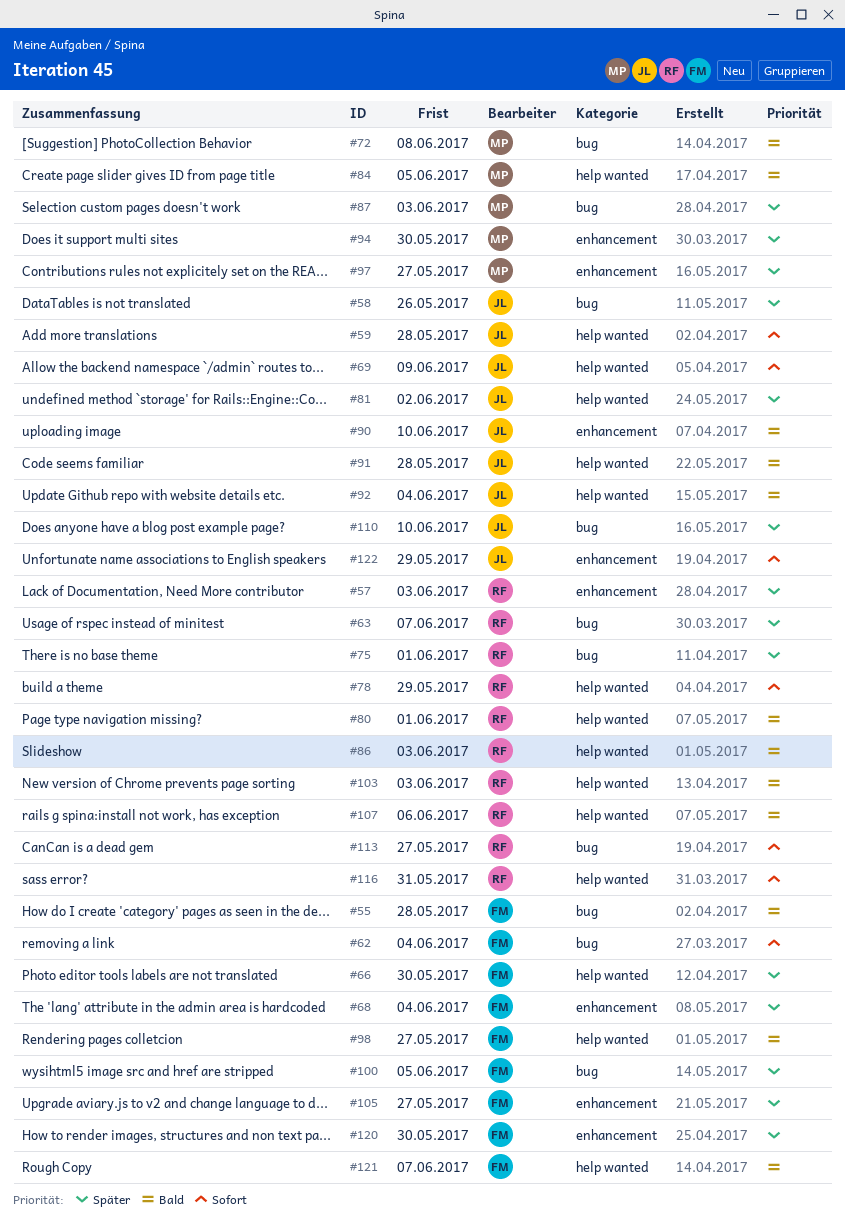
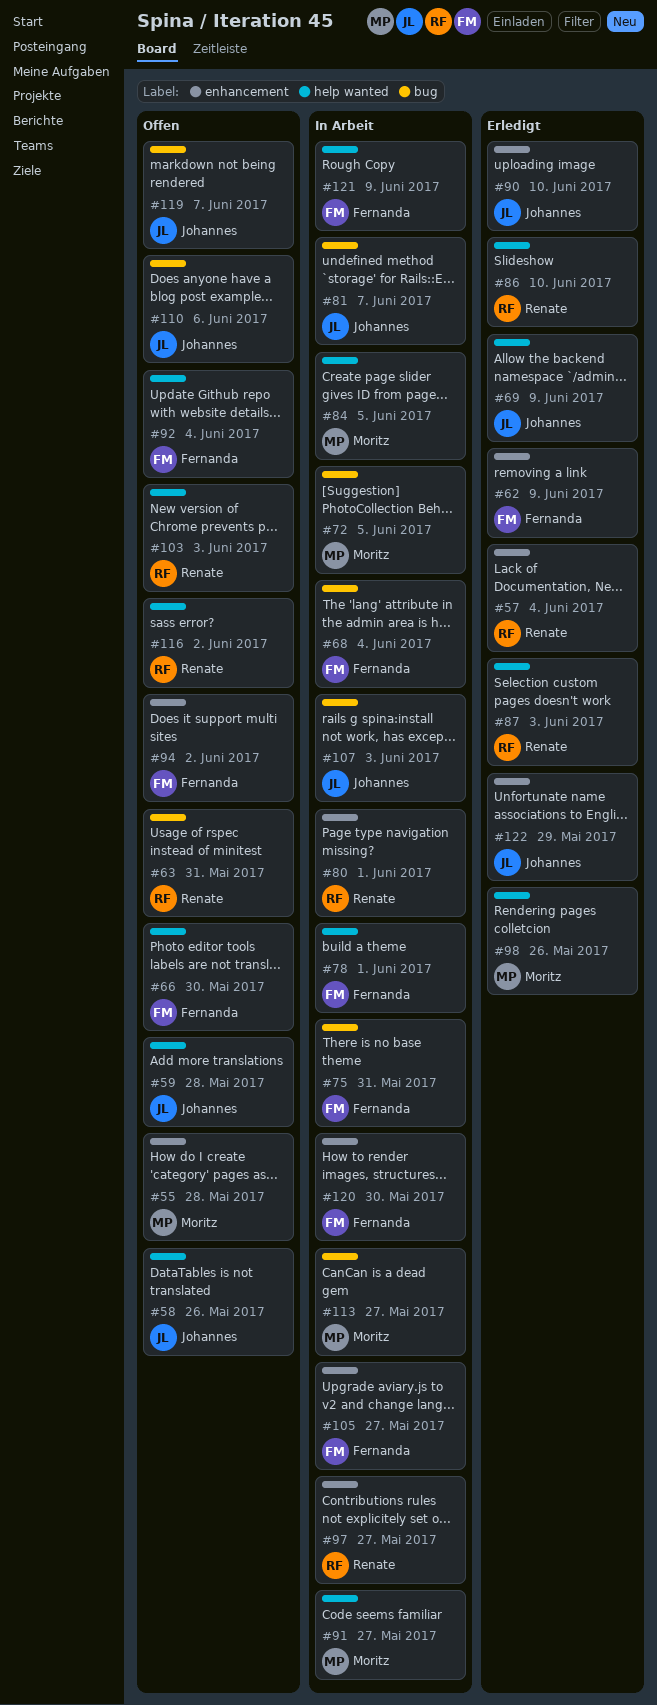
#55, owner: Fernanda -> Moritz
#55, label: bug -> enhancement
#57, due: Jun 3 -> Jun 4
#58, label: bug -> help wanted
#62, label: bug -> enhancement
#62, due: Jun 4 -> Jun 9
#63, due: Jun 7 -> May 31
#68, label: enhancement -> bug
#72, due: Jun 8 -> Jun 5
#75, owner: Renate -> Fernanda
#75, due: Jun 1 -> May 31
#78, owner: Renate -> Fernanda
#78, due: May 29 -> Jun 1
#80, label: help wanted -> enhancement
#81, label: help wanted -> bug
#81, due: Jun 2 -> Jun 7
#86, due: Jun 3 -> Jun 10
#87, owner: Moritz -> Renate
#87, label: bug -> help wanted
#91, owner: Johannes -> Moritz
#91, due: May 28 -> May 27
#92, owner: Johannes -> Fernanda
#94, owner: Moritz -> Fernanda
#94, due: May 30 -> Jun 2
#97, owner: Moritz -> Renate
#98, owner: Fernanda -> Moritz
#98, due: May 27 -> May 26
#100: present -> none
#107, owner: Renate -> Johannes
#107, label: help wanted -> bug
#107, due: Jun 6 -> Jun 3
#110, due: Jun 10 -> Jun 6
#113, owner: Renate -> Moritz
#116, due: May 31 -> Jun 2
#119: none -> present
#121, due: Jun 7 -> Jun 9

